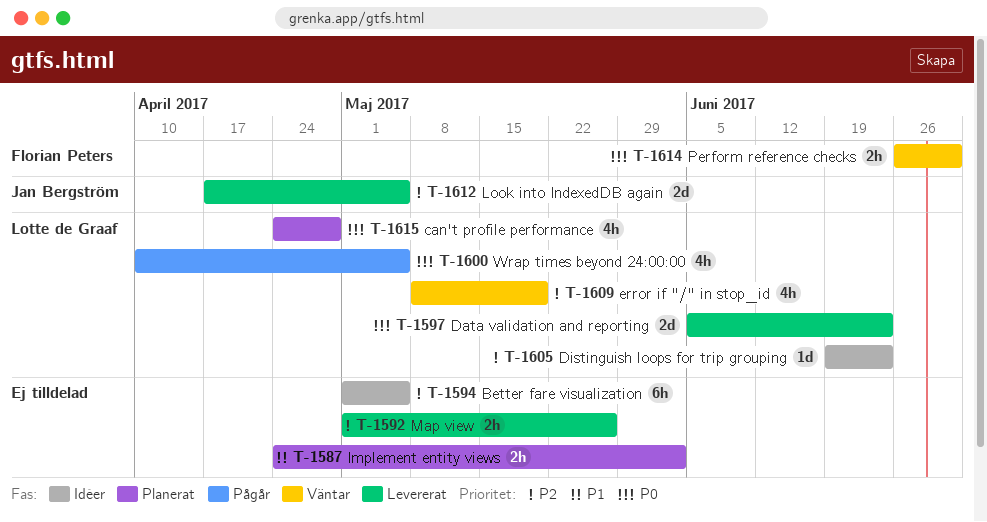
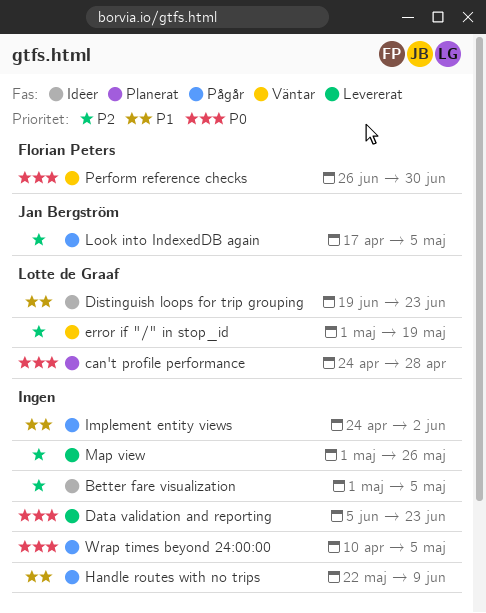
Data validation and reporting, owner: Lotte de Graaf -> none
Distinguish loops for trip grouping, priority: P2 -> P1
error if "/" in stop_id, start: May 8 -> May 1
Handle routes with no trips: none -> present
Implement entity views, status: Planerat -> Pågår
Look into IndexedDB again, status: Levererat -> Pågår
Wrap times beyond 24:00:00, owner: Lotte de Graaf -> none

